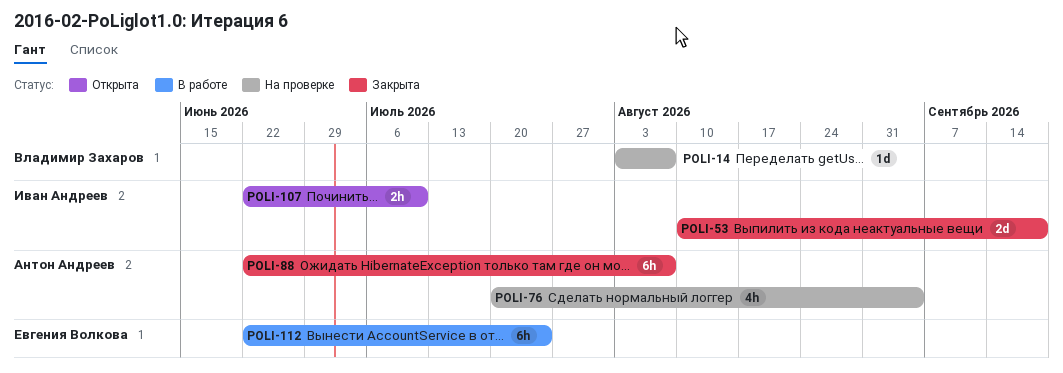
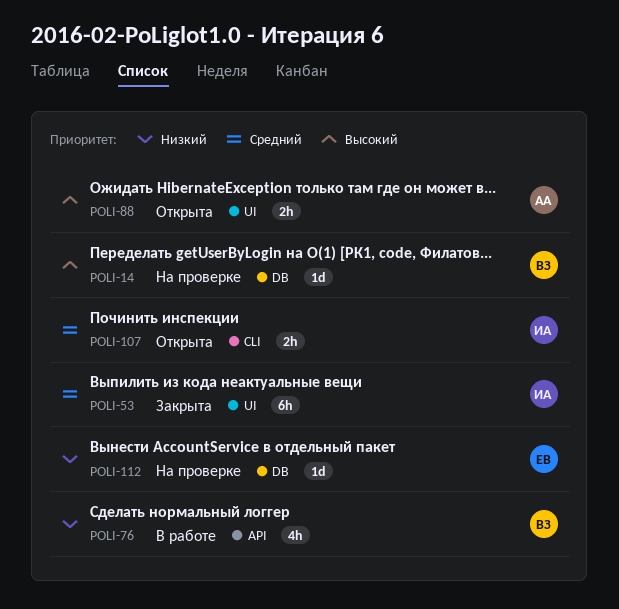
POLI-53, estimate: 2d -> 6h
POLI-76, status: На проверке -> В работе
POLI-76, owner: Антон Андреев -> Владимир Захаров
POLI-88, status: Закрыта -> Открыта
POLI-88, estimate: 6h -> 2h
POLI-112, status: В работе -> На проверке
POLI-112, estimate: 6h -> 1d

